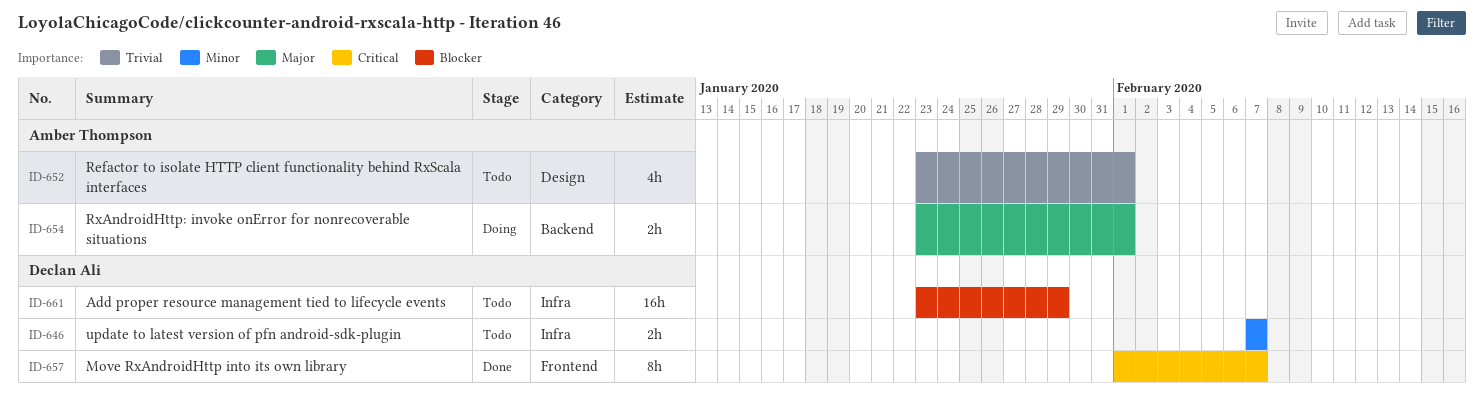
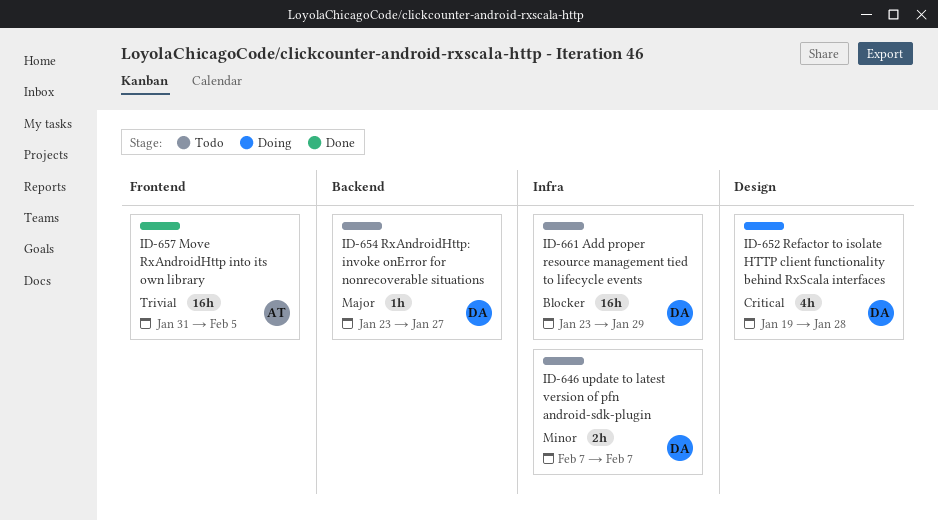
ID-652, status: Todo -> Doing
ID-652, owner: Amber Thompson -> Declan Ali
ID-652, priority: Trivial -> Critical
ID-652, start: Jan 23 -> Jan 19
ID-652, due: Feb 1 -> Jan 28
ID-654, status: Doing -> Todo
ID-654, owner: Amber Thompson -> Declan Ali
ID-654, estimate: 2h -> 1h
ID-654, due: Feb 1 -> Jan 27
ID-657, owner: Declan Ali -> Amber Thompson
ID-657, priority: Critical -> Trivial
ID-657, estimate: 8h -> 16h
ID-657, start: Feb 1 -> Jan 31
ID-657, due: Feb 7 -> Feb 5

